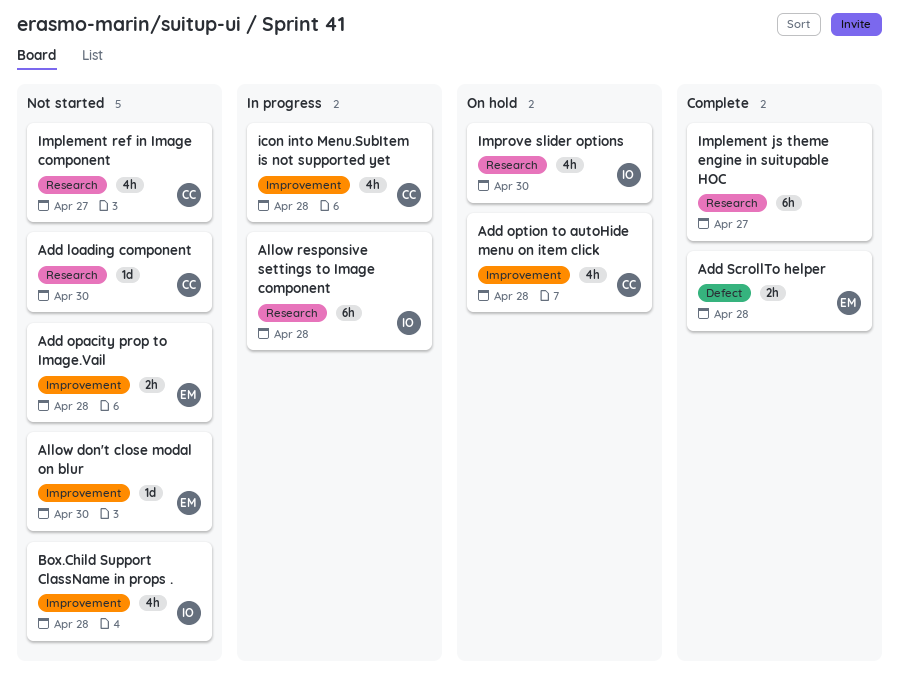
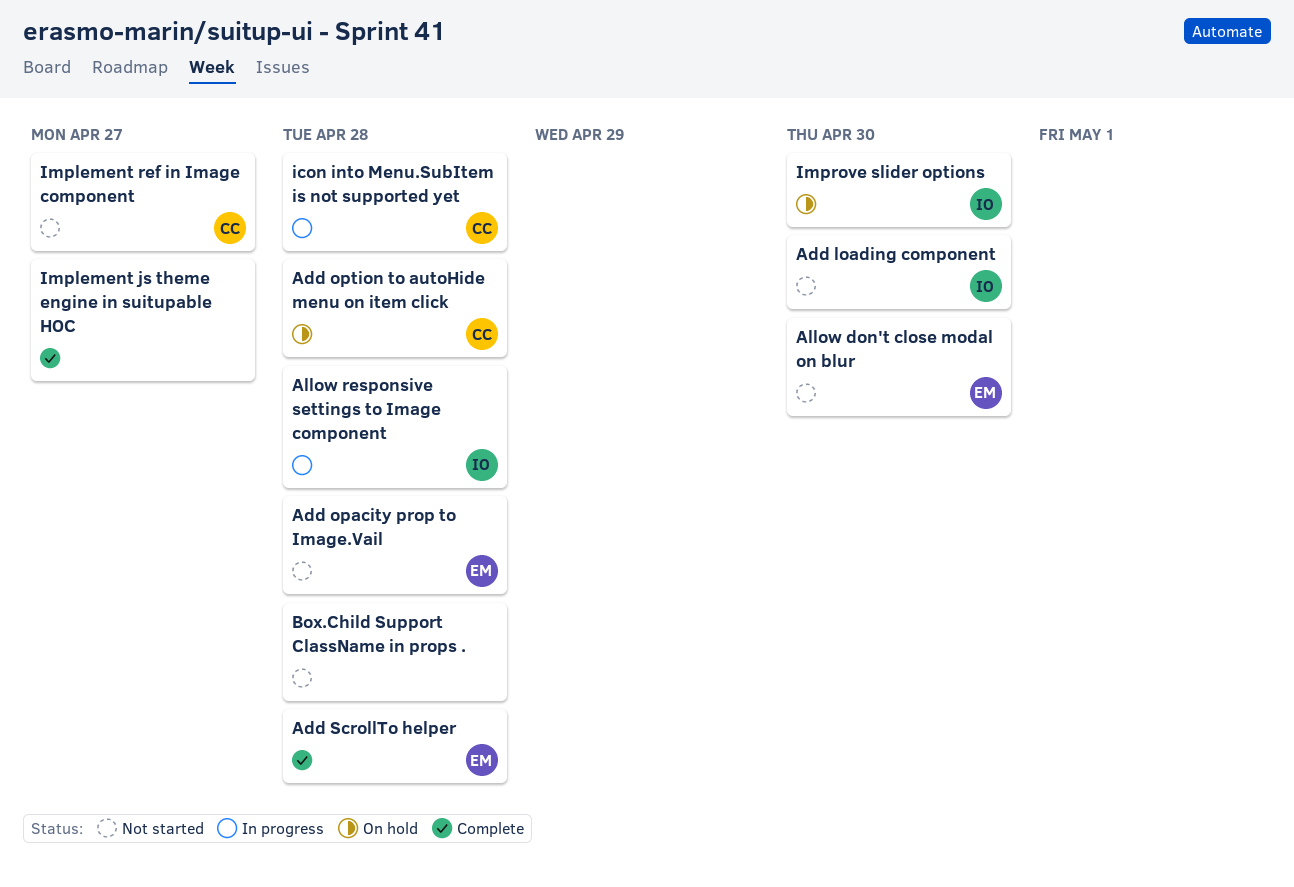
Add loading component, owner: CC -> IO
Box.Child Support ClassName in props ., owner: IO -> none

